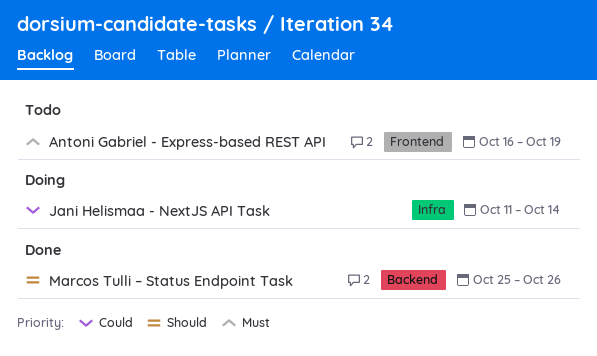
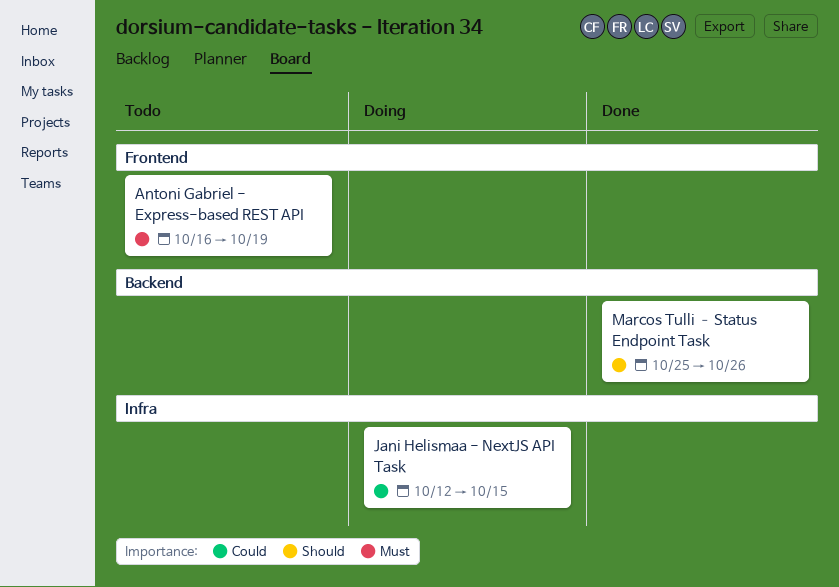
Jani Helismaa - NextJS API Task, start: Oct 11 -> Oct 12
Jani Helismaa - NextJS API Task, due: Oct 14 -> Oct 15

